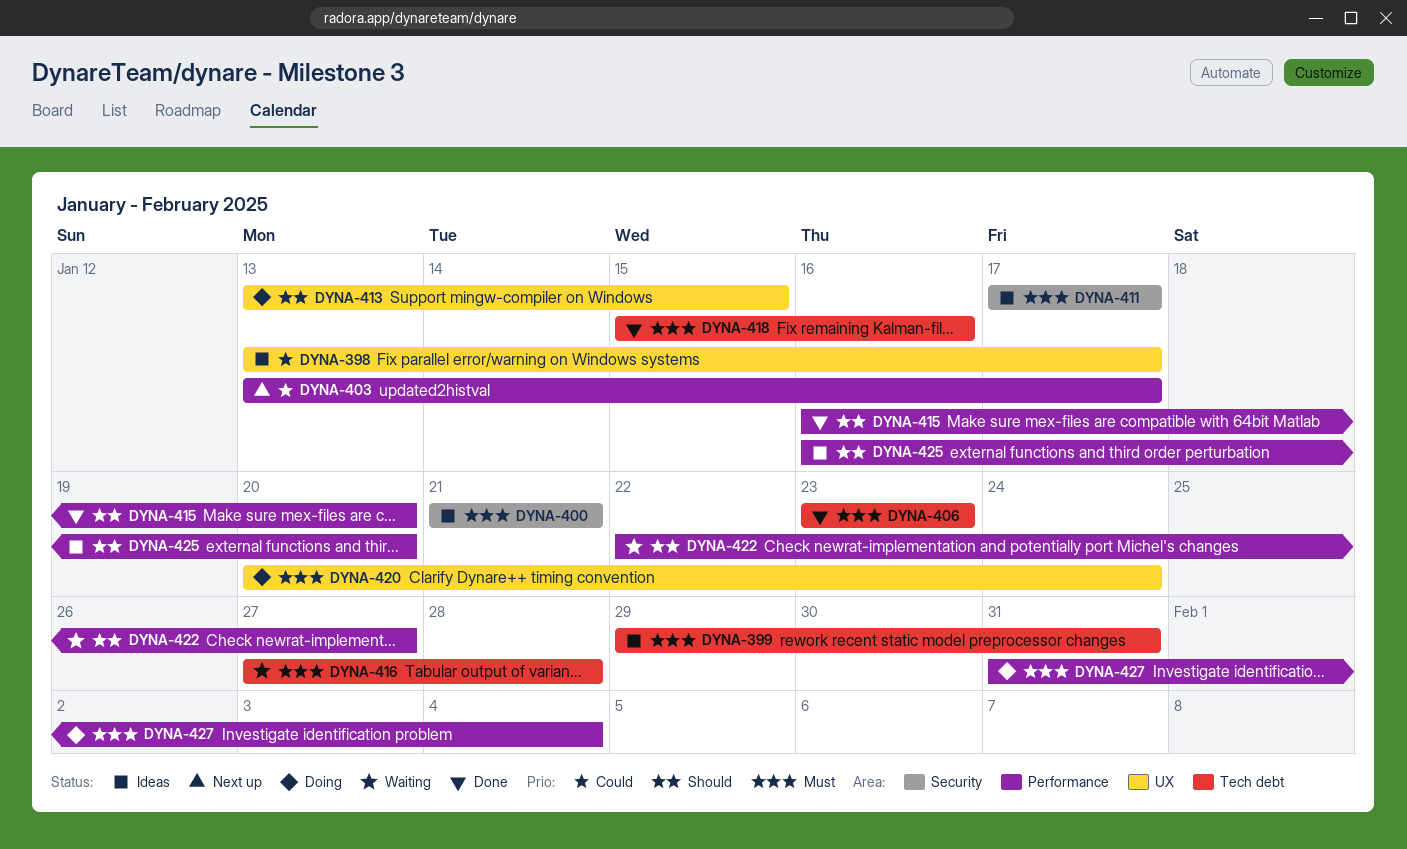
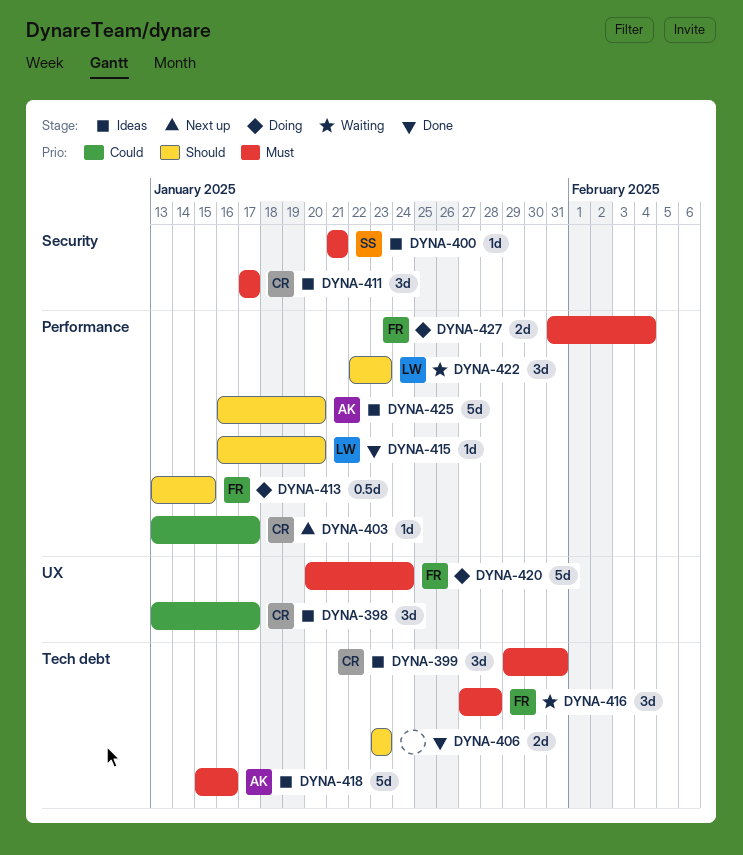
DYNA-406, priority: Must -> Should
DYNA-413, label: UX -> Performance
DYNA-418, status: Done -> Ideas
DYNA-422, due: Jan 27 -> Jan 23

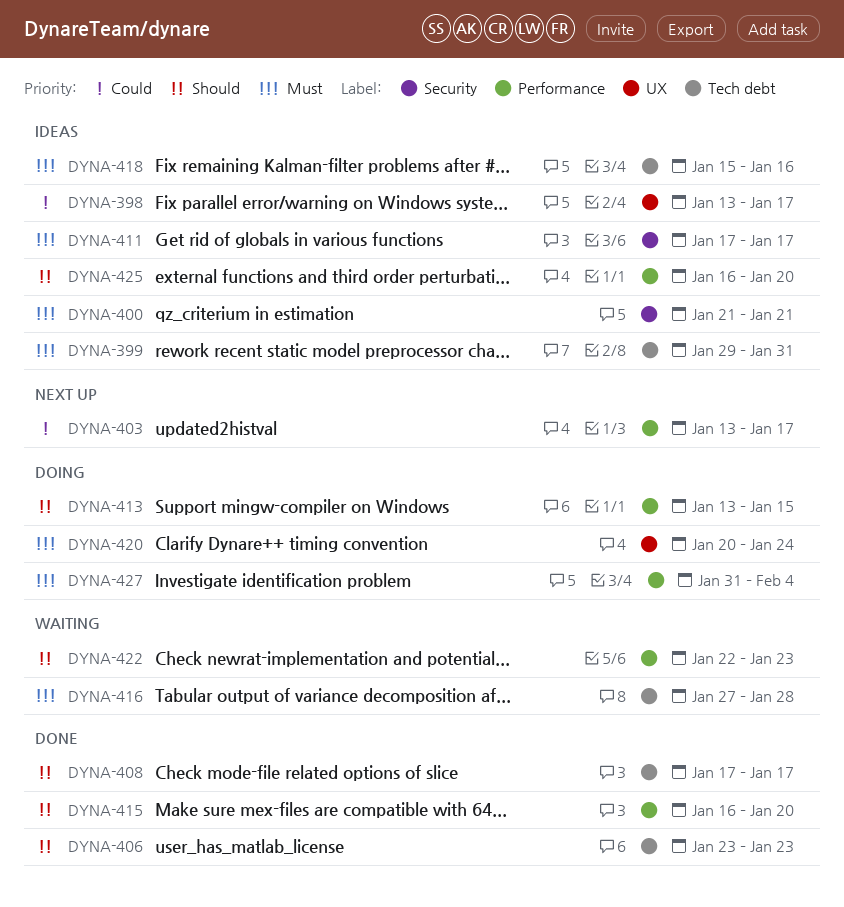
DYNA-408: none -> present

